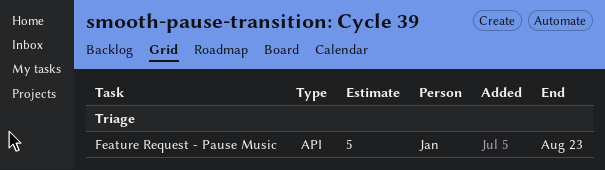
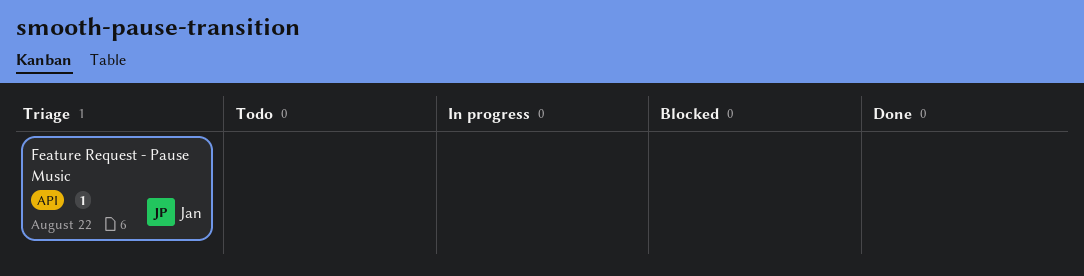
Feature Request - Pause Music, estimate: 5 -> 1
Feature Request - Pause Music, due: Aug 23 -> Aug 22

